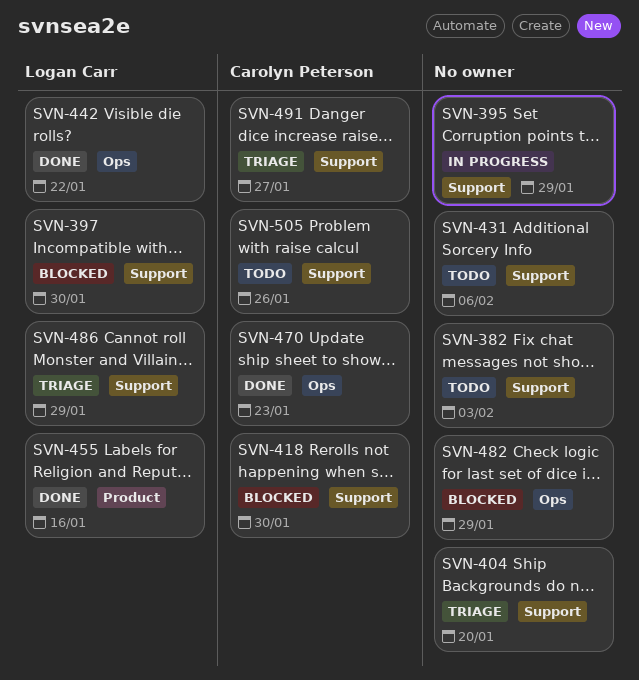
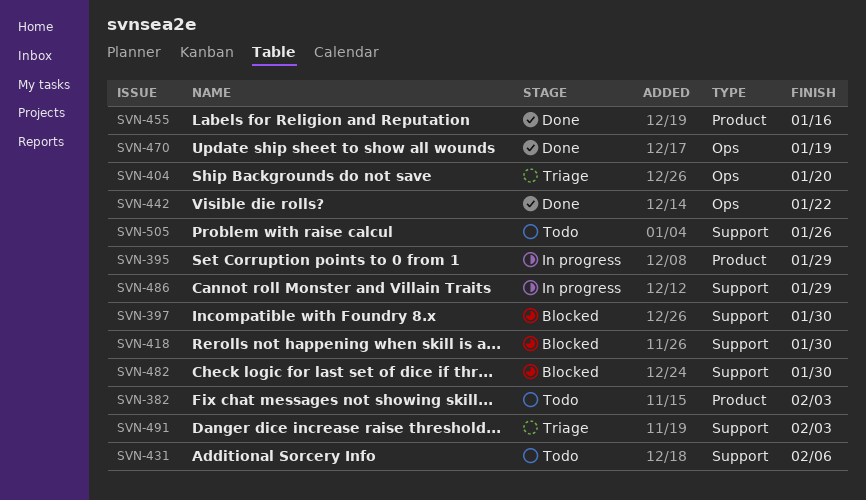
SVN-382, label: Support -> Product
SVN-395, label: Support -> Product
SVN-404, label: Support -> Ops
SVN-470, due: Jan 23 -> Jan 19
SVN-482, label: Ops -> Support
SVN-482, due: Jan 29 -> Jan 30
SVN-486, status: Triage -> In progress
SVN-491, due: Jan 27 -> Feb 3

